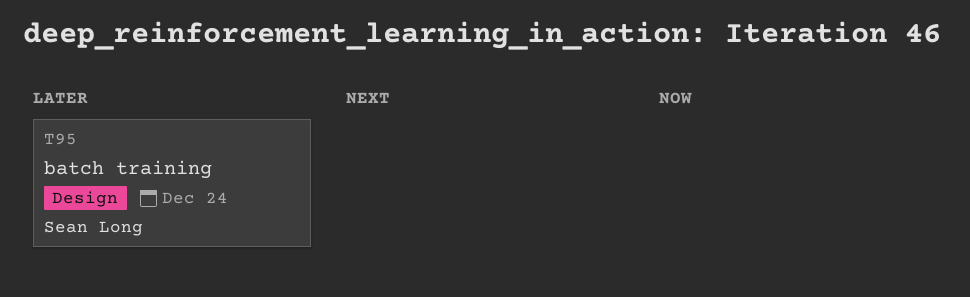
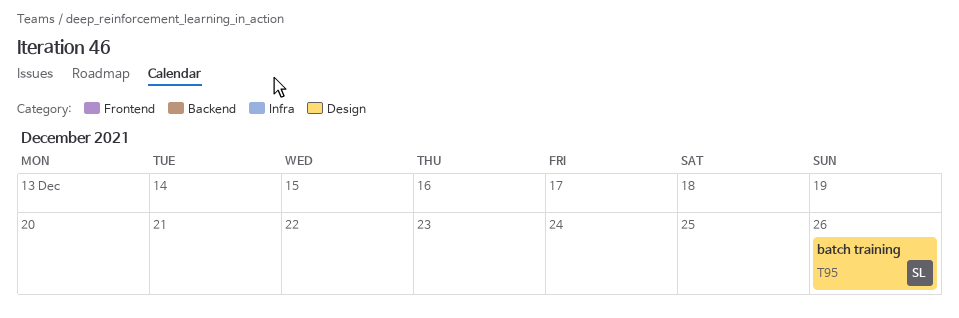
T95, due: Dec 24 -> Dec 26

